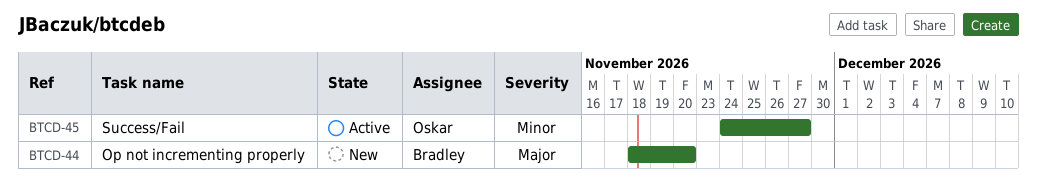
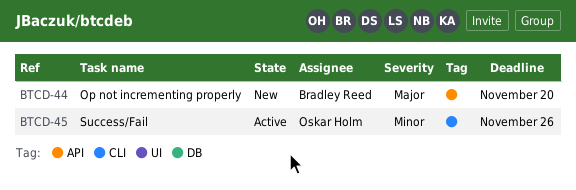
BTCD-45, due: Nov 27 -> Nov 26

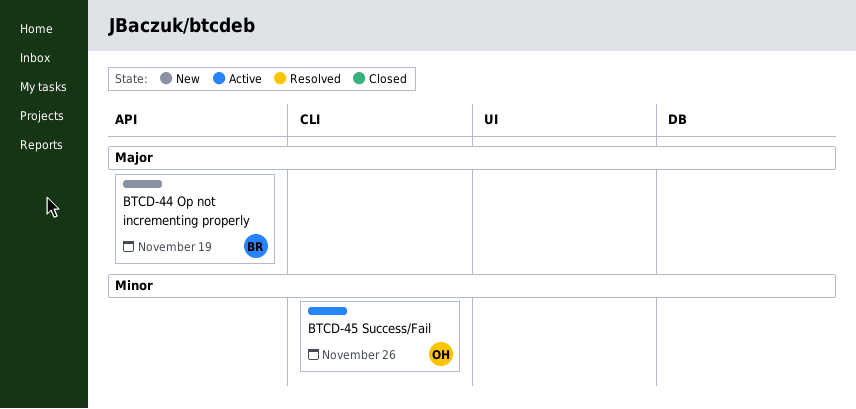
BTCD-44, due: Nov 20 -> Nov 19

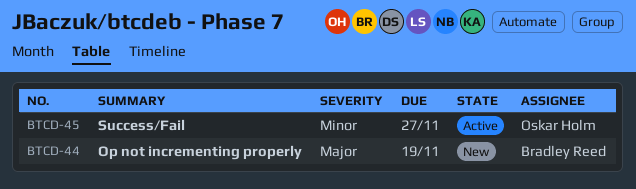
BTCD-45, due: Nov 26 -> Nov 27

